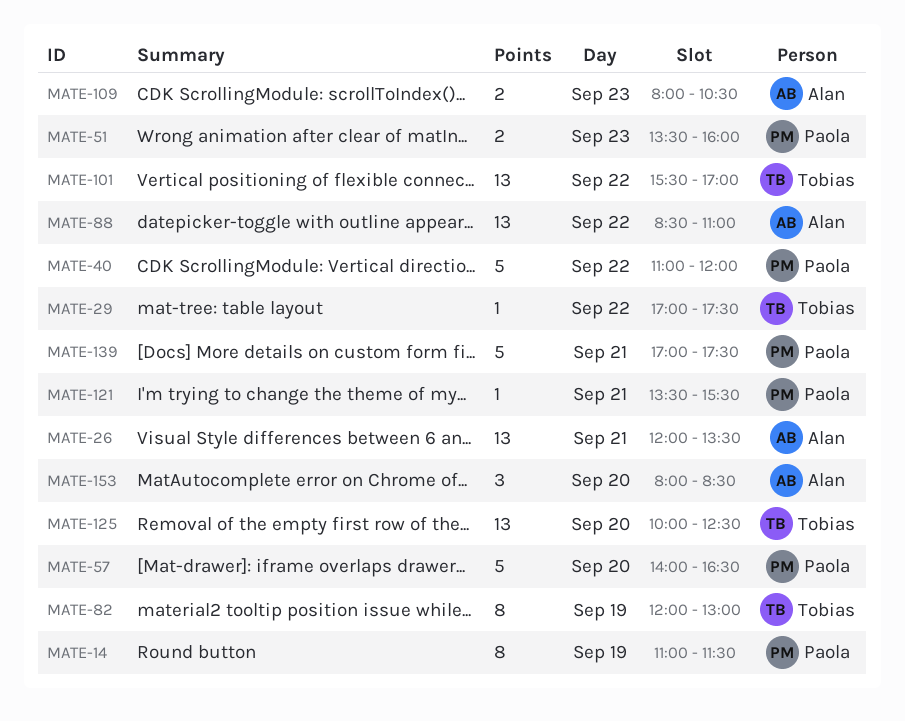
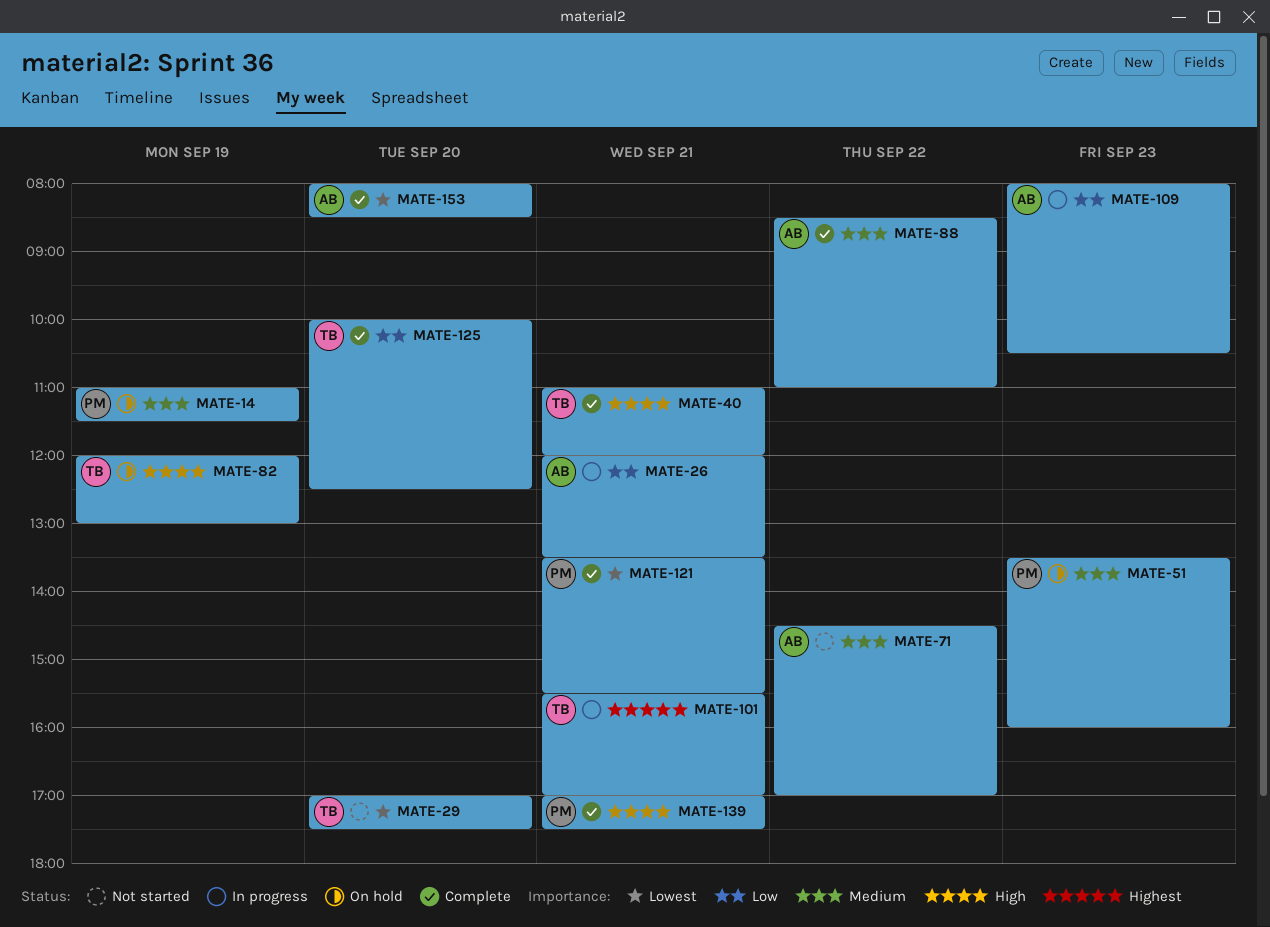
MATE-29, day: Sep 22 -> Sep 20
MATE-40, owner: Paola -> Tobias
MATE-40, day: Sep 22 -> Sep 21
MATE-57: present -> none
MATE-71: none -> present
MATE-101, day: Sep 22 -> Sep 21

